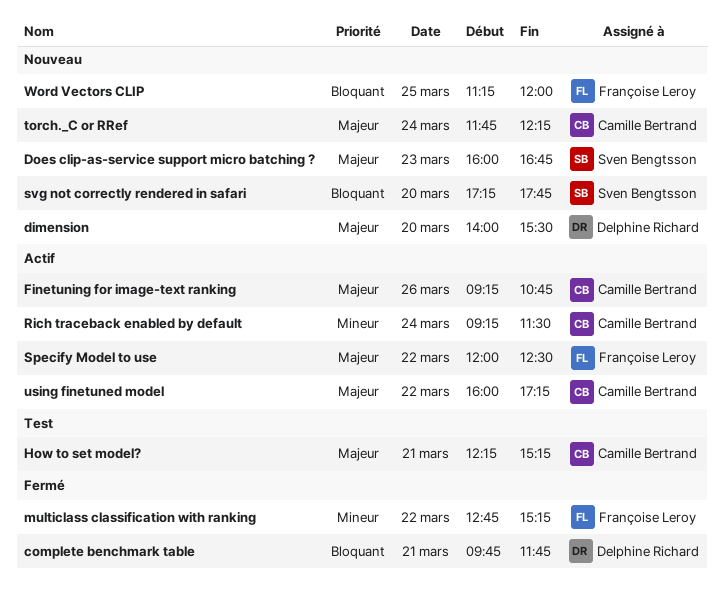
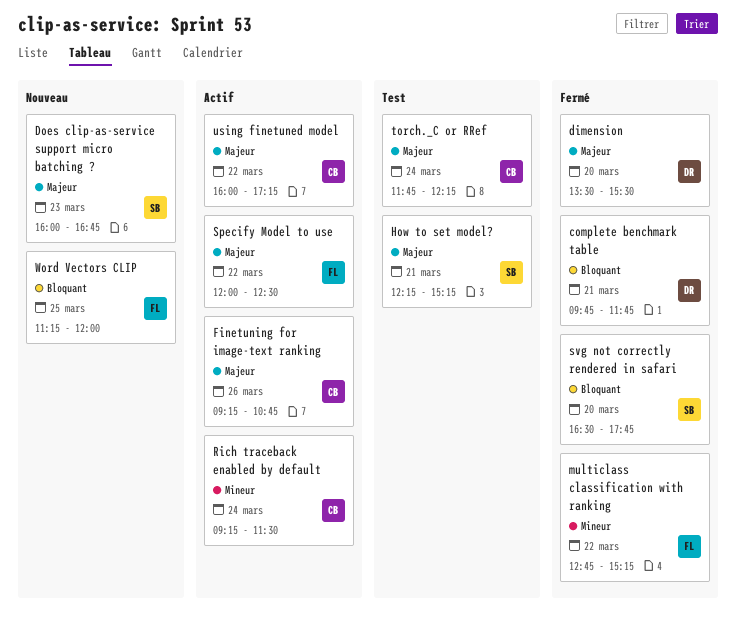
dimension, status: Nouveau -> Fermé
dimension, begins: 14:00 -> 13:30
How to set model?, owner: Camille Bertrand -> Sven Bengtsson
svg not correctly rendered in safari, status: Nouveau -> Fermé
svg not correctly rendered in safari, begins: 17:15 -> 16:30
torch._C or RRef, status: Nouveau -> Test

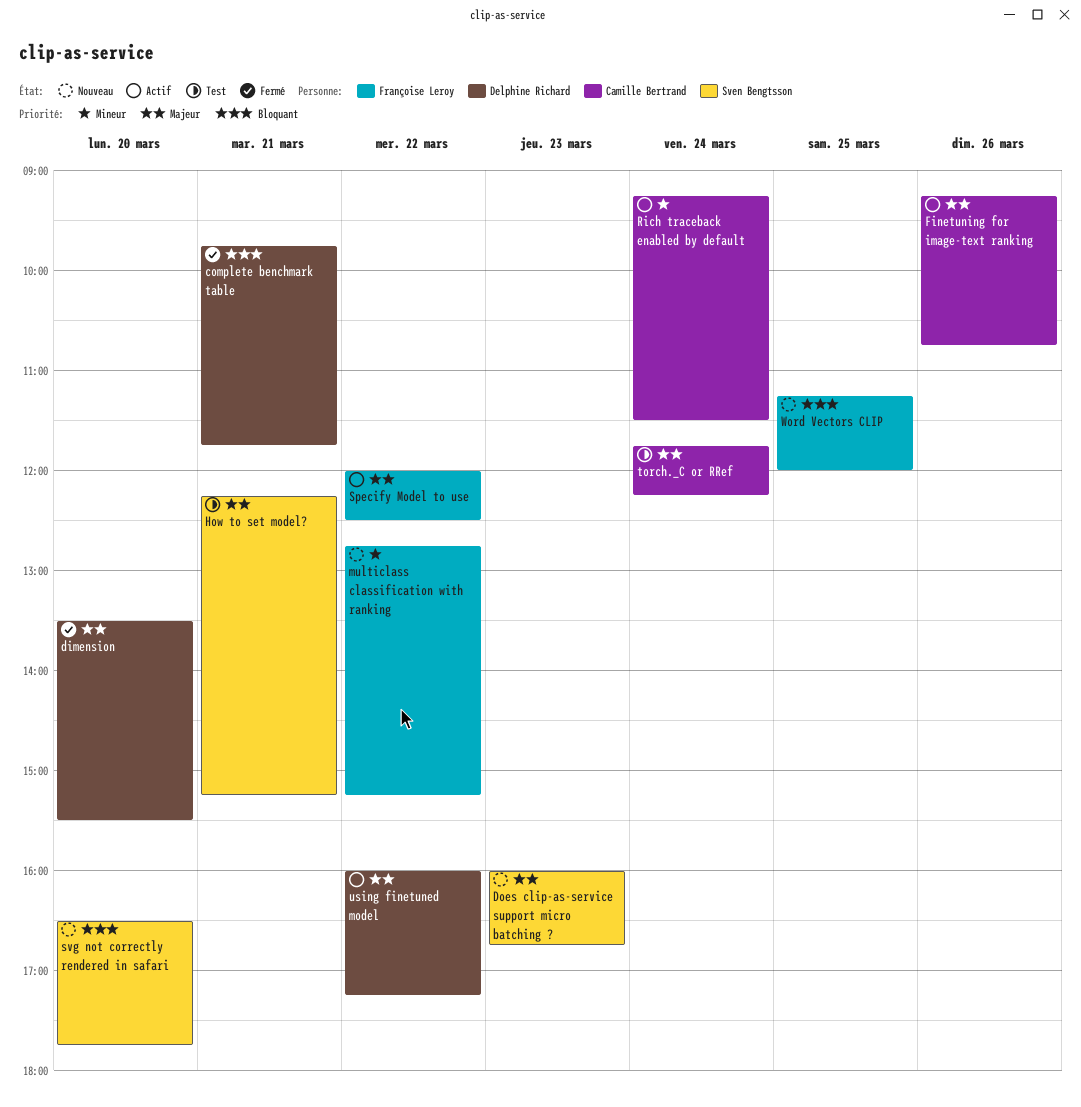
multiclass classification with ranking, status: Fermé -> Nouveau
svg not correctly rendered in safari, status: Fermé -> Nouveau
using finetuned model, owner: Camille Bertrand -> Delphine Richard

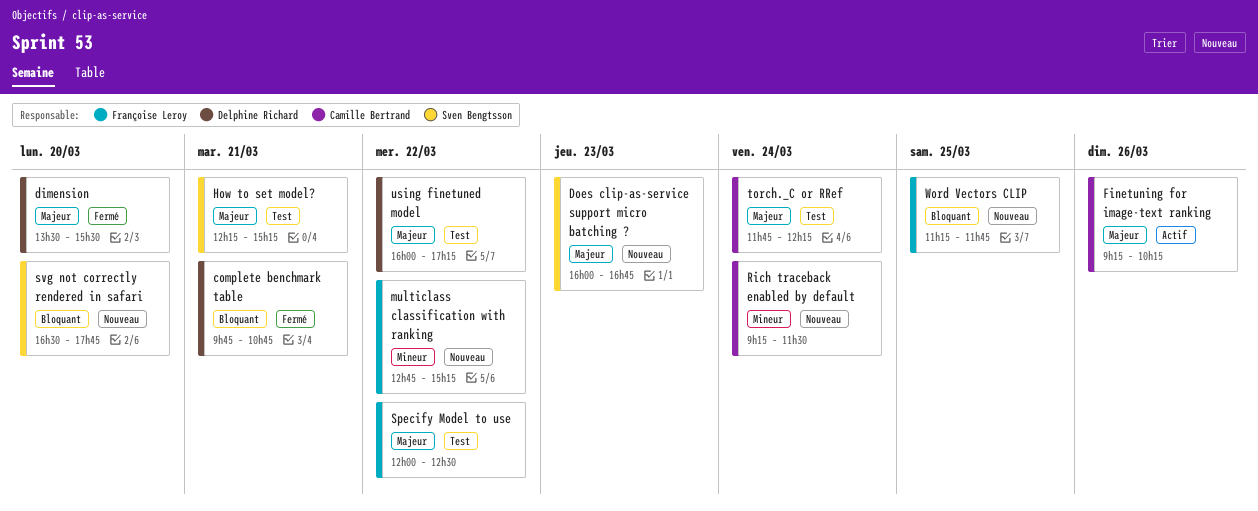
complete benchmark table, ends: 11:45 -> 10:45
Finetuning for image-text ranking, ends: 10:45 -> 10:15
Rich traceback enabled by default, status: Actif -> Nouveau
Specify Model to use, status: Actif -> Test
using finetuned model, status: Actif -> Test
Word Vectors CLIP, ends: 12:00 -> 11:45

